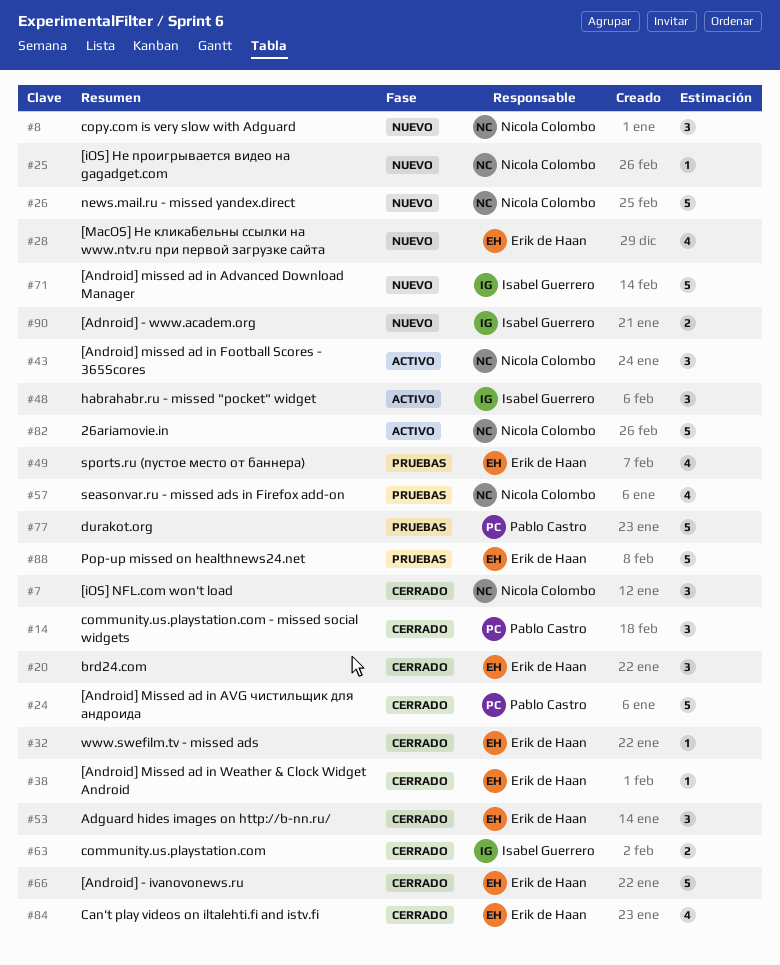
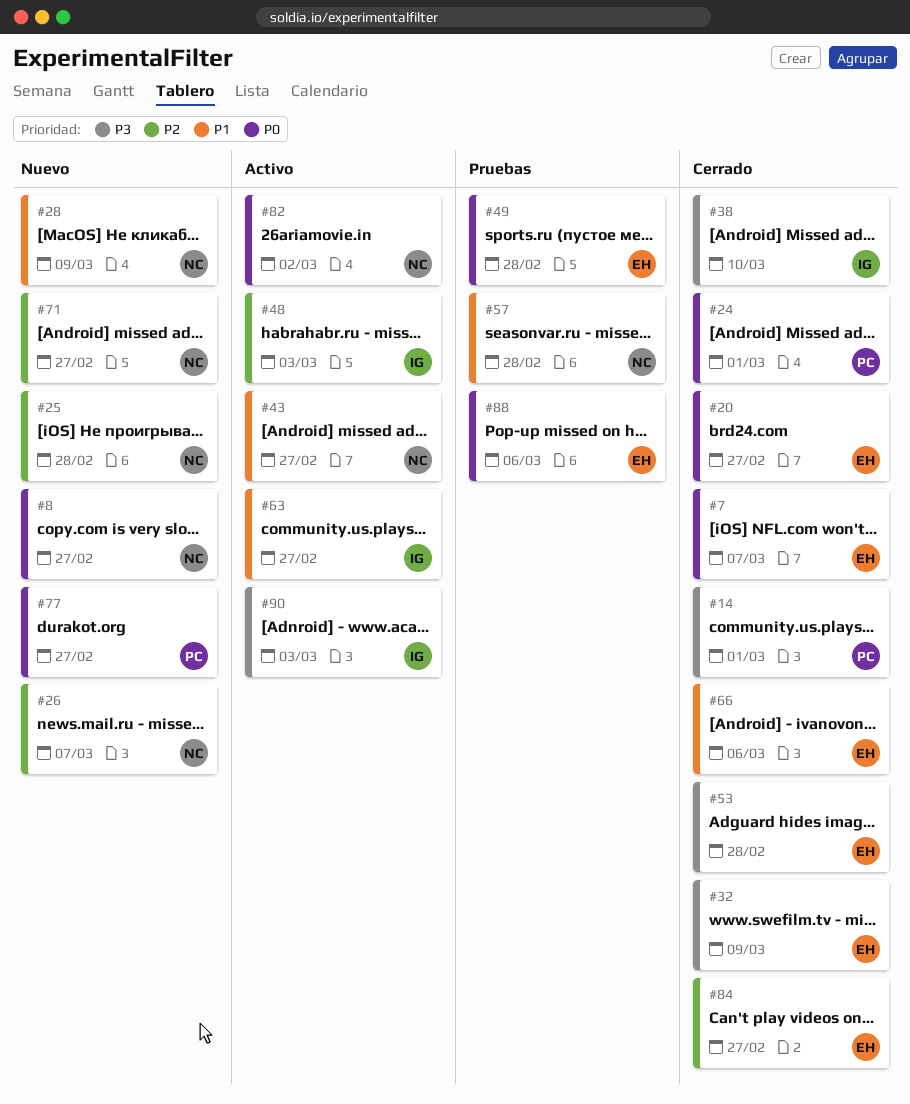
#7, owner: Nicola Colombo -> Erik de Haan
#28, owner: Erik de Haan -> Nicola Colombo
#38, owner: Erik de Haan -> Isabel Guerrero
#63, status: Cerrado -> Activo
#71, owner: Isabel Guerrero -> Nicola Colombo
#77, status: Pruebas -> Nuevo
#90, status: Nuevo -> Activo

